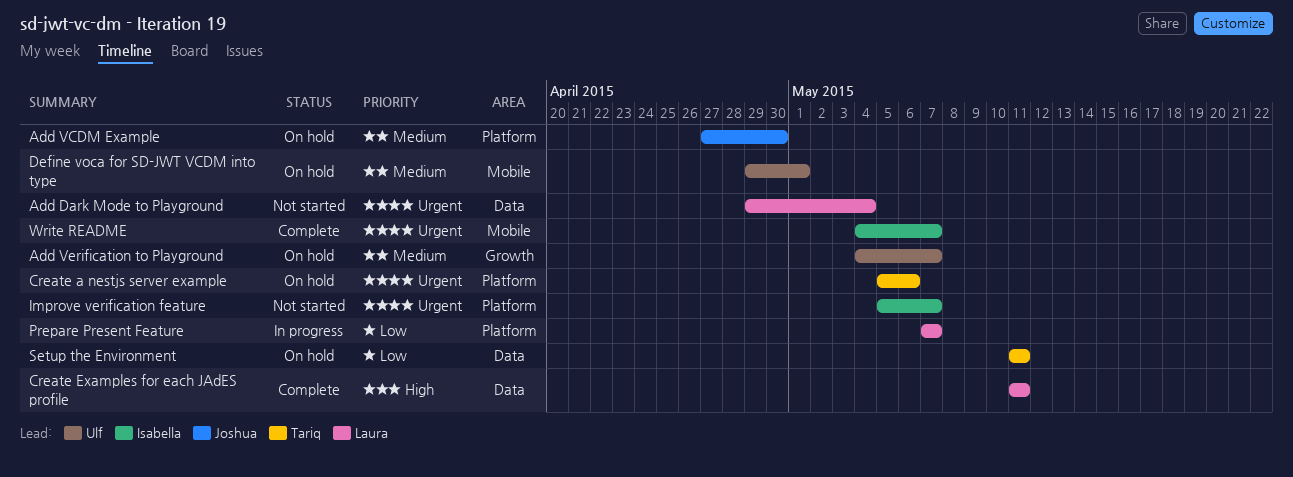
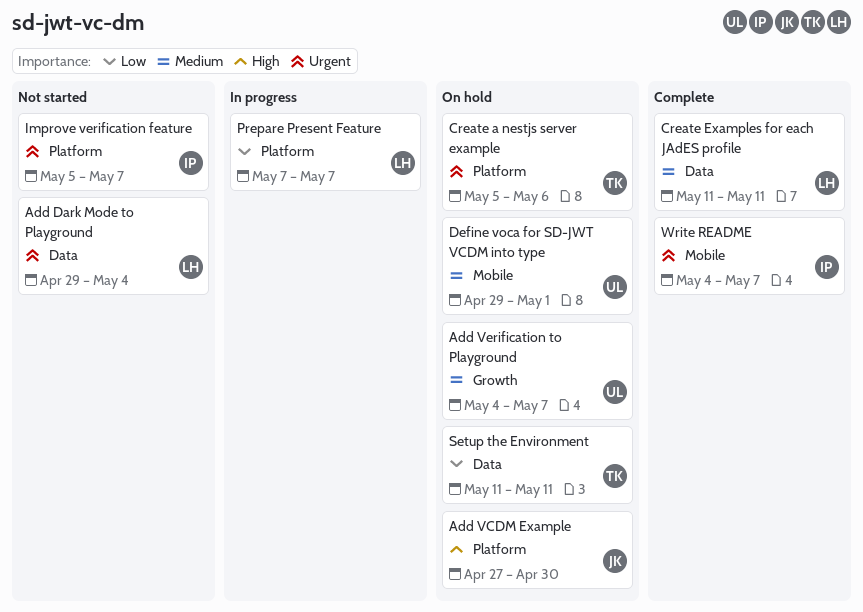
Add VCDM Example, priority: Medium -> High
Create Examples for each JAdES profile, priority: High -> Medium

